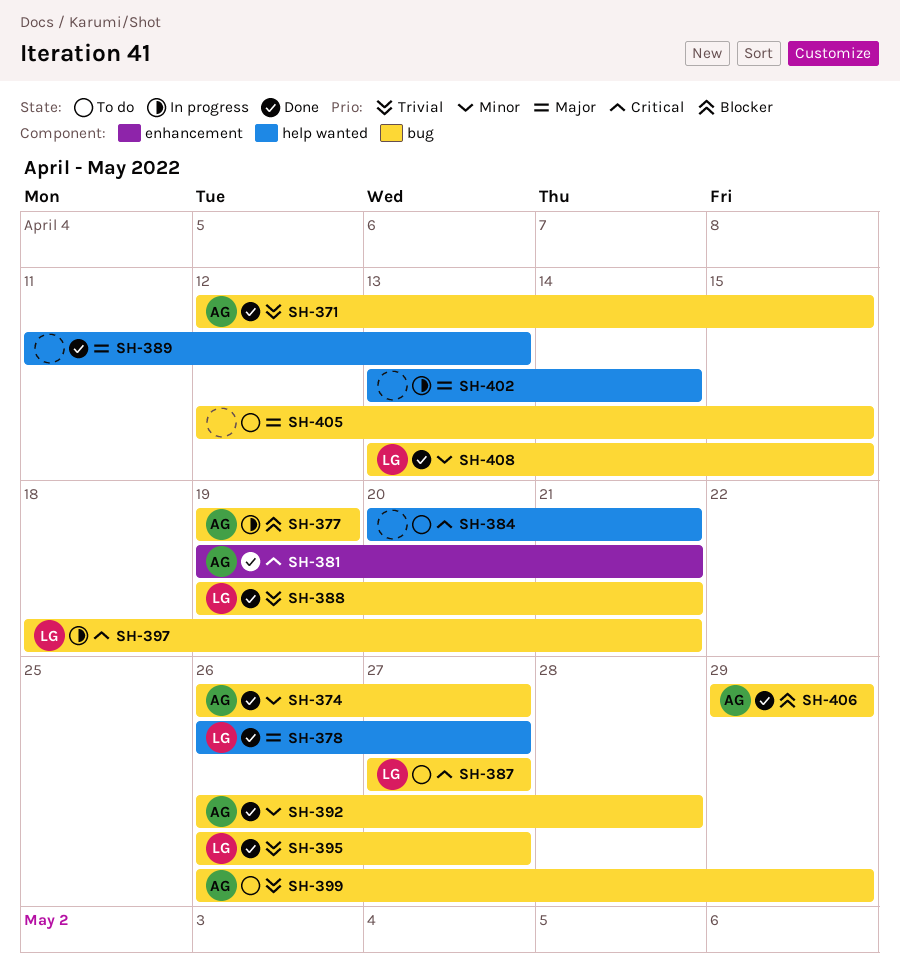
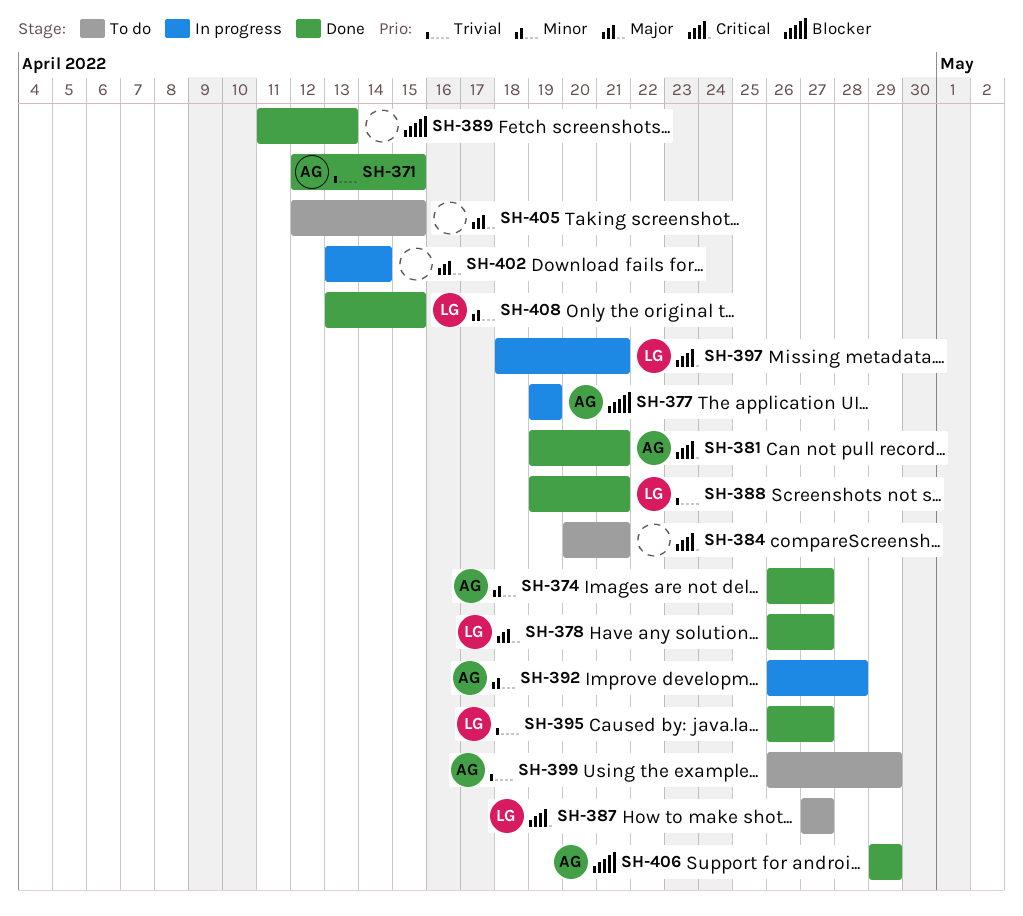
SH-389, priority: Major -> Blocker
SH-392, status: Done -> In progress

